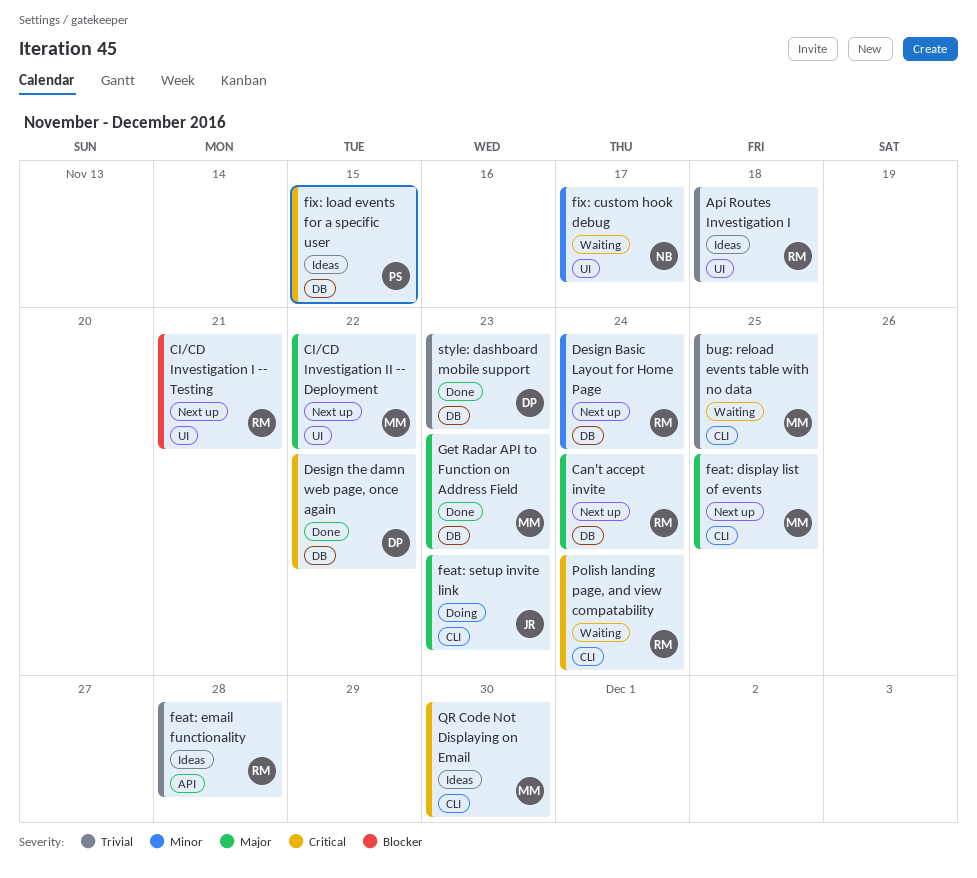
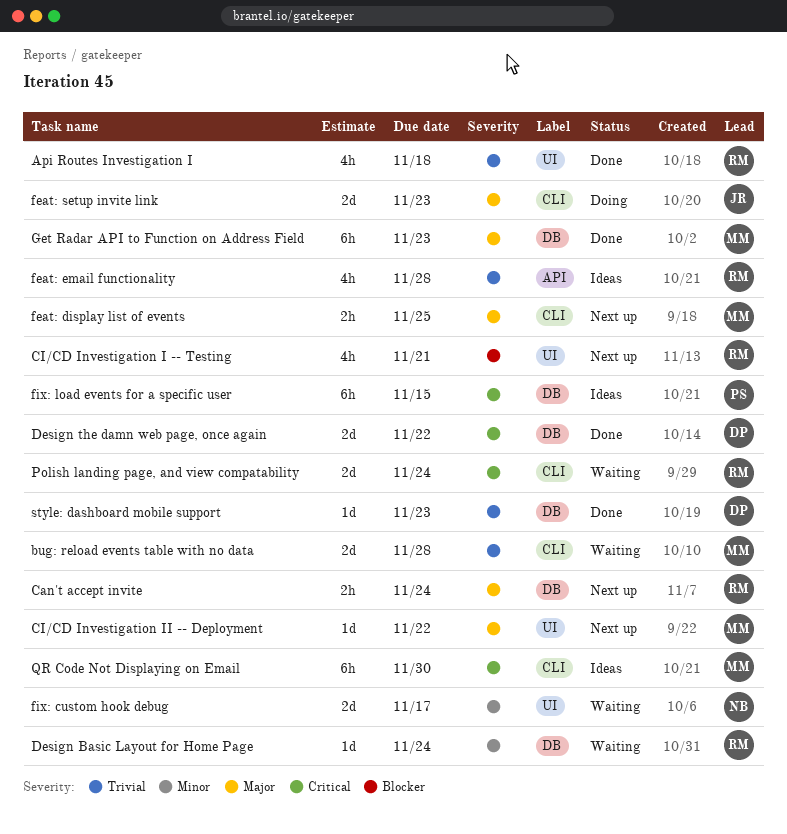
Api Routes Investigation I, status: Ideas -> Done
bug: reload events table with no data, due: Nov 25 -> Nov 28
Design Basic Layout for Home Page, status: Next up -> Waiting

